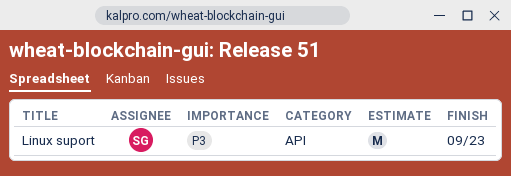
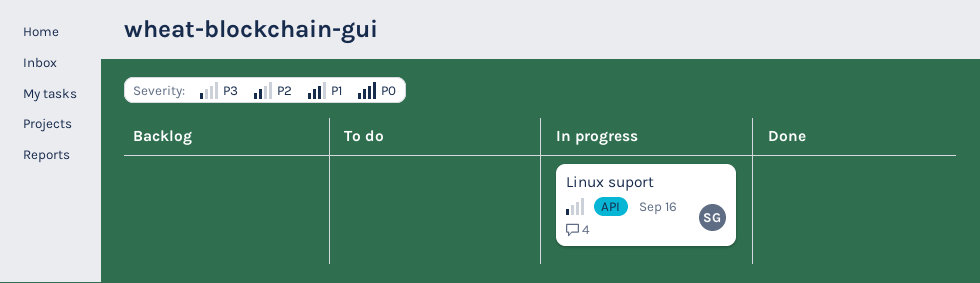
Linux suport, due: Sep 23 -> Sep 16

